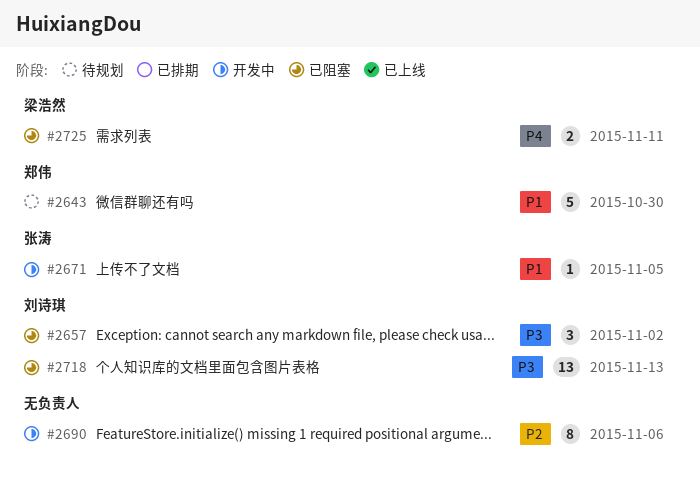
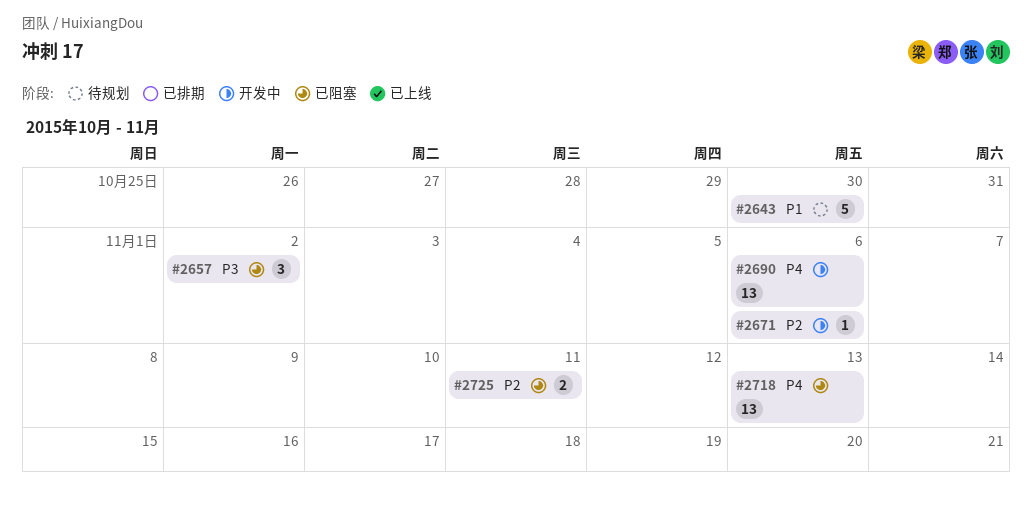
#2671, priority: P1 -> P2
#2671, due: Nov 5 -> Nov 6
#2690, priority: P2 -> P4
#2690, estimate: 8 -> 13
#2718, priority: P3 -> P4
#2725, priority: P4 -> P2

